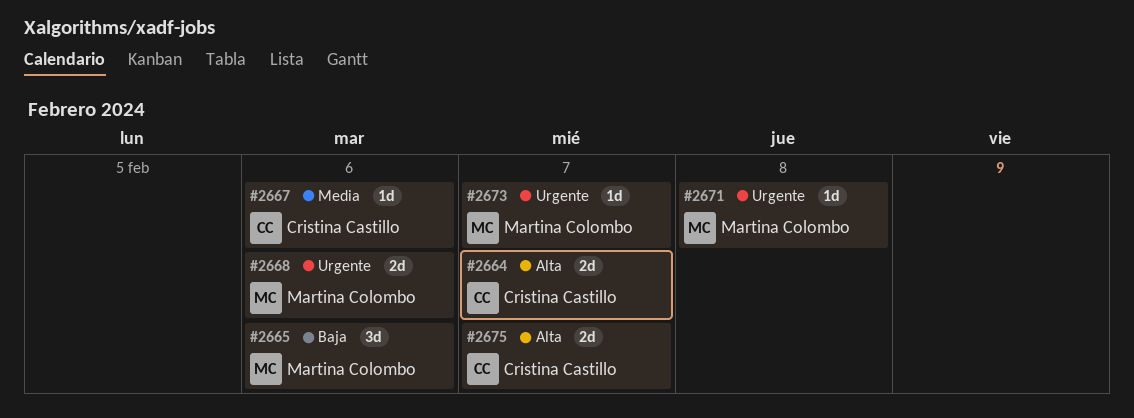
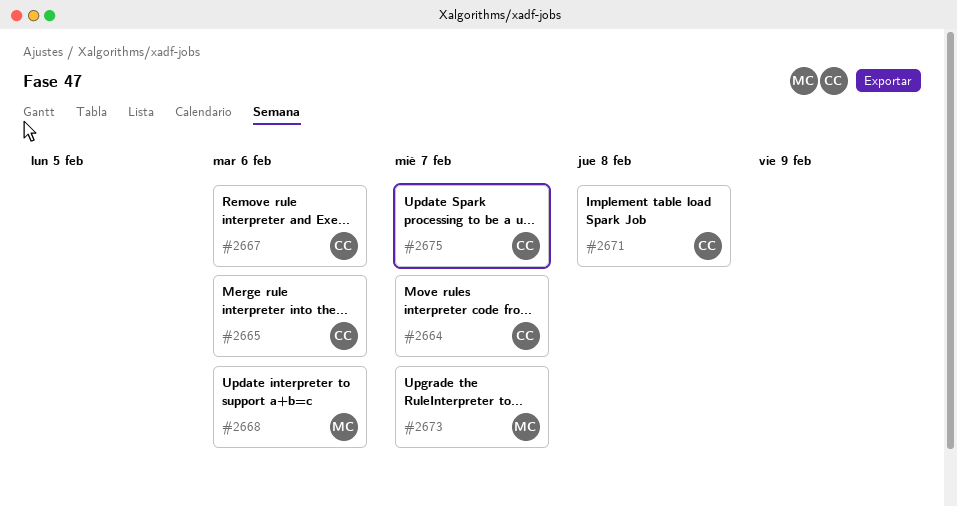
#2665, owner: Martina Colombo -> Cristina Castillo
#2671, owner: Martina Colombo -> Cristina Castillo

